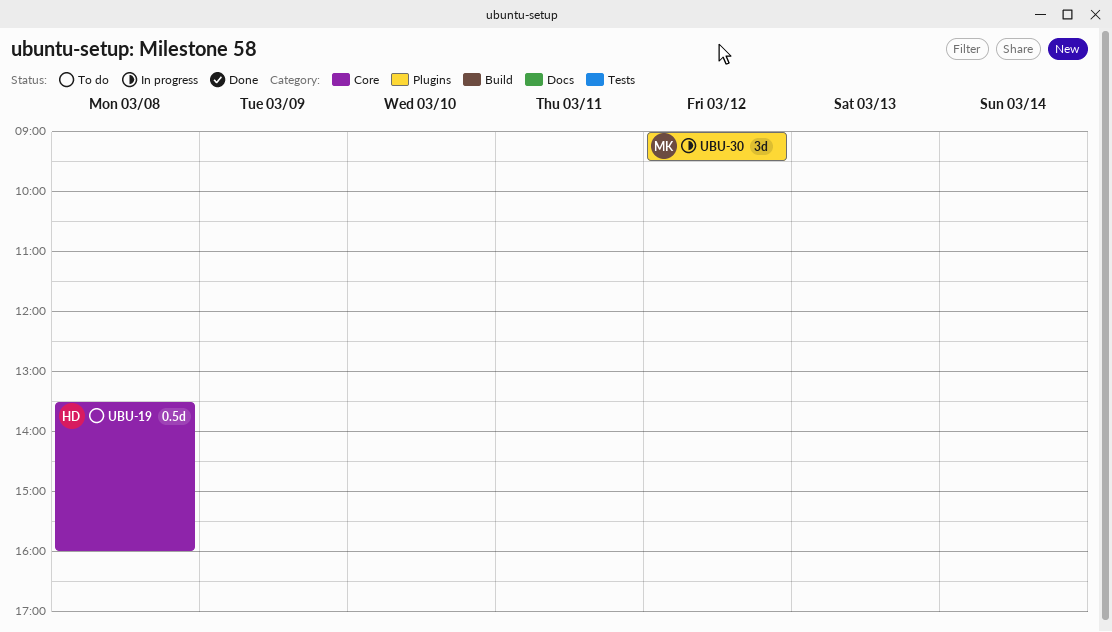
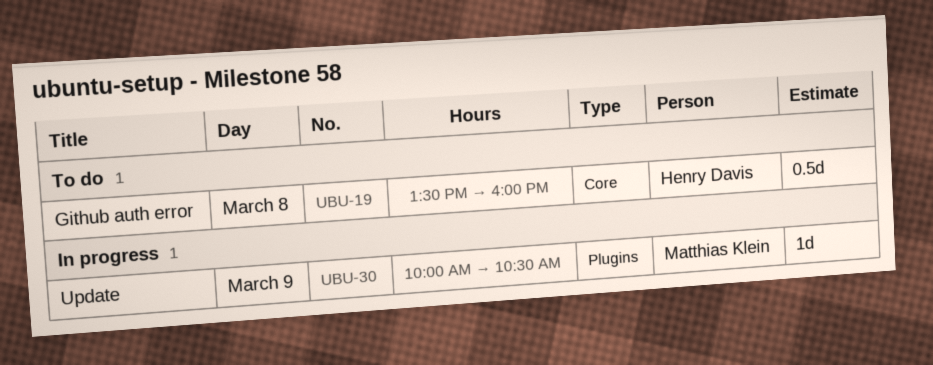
UBU-30, estimate: 3d -> 1d
UBU-30, day: Mar 12 -> Mar 9
UBU-30, begins: 09:00 -> 10:00
UBU-30, ends: 09:30 -> 10:30

